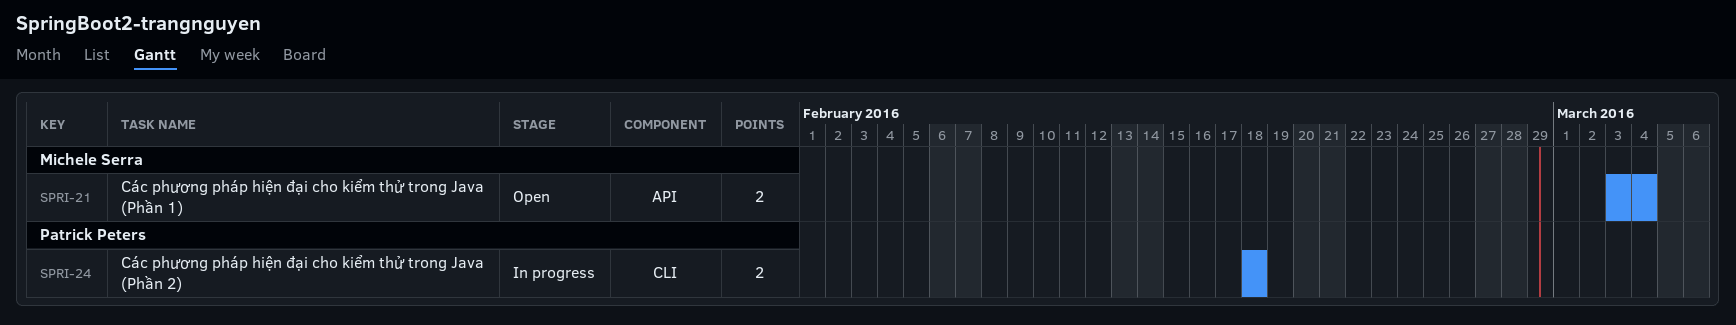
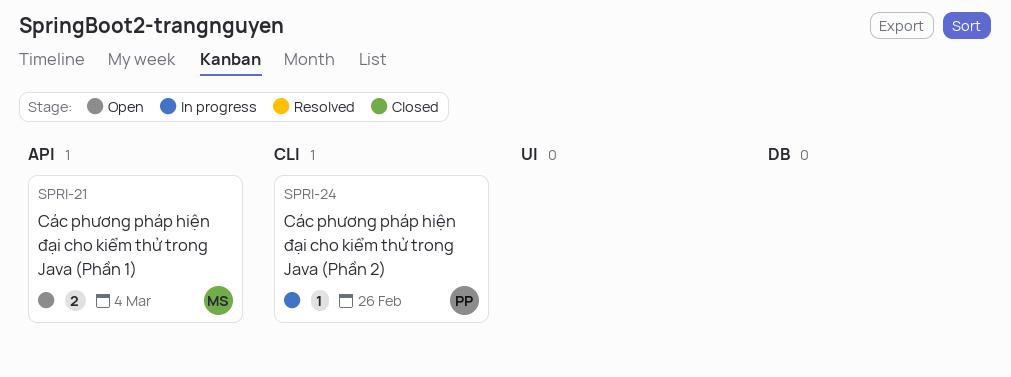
SPRI-24, estimate: 2 -> 1
SPRI-24, due: Feb 18 -> Feb 26

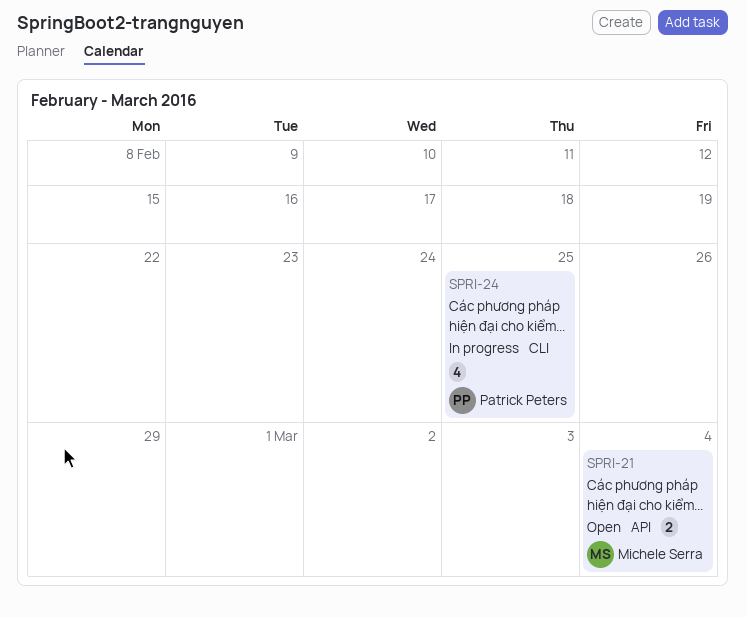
SPRI-24, estimate: 1 -> 4
SPRI-24, due: Feb 26 -> Feb 25

